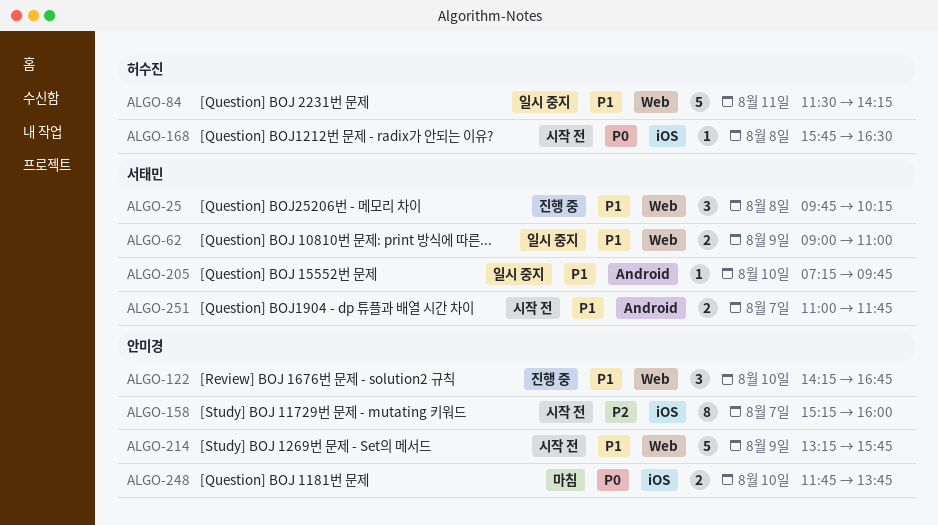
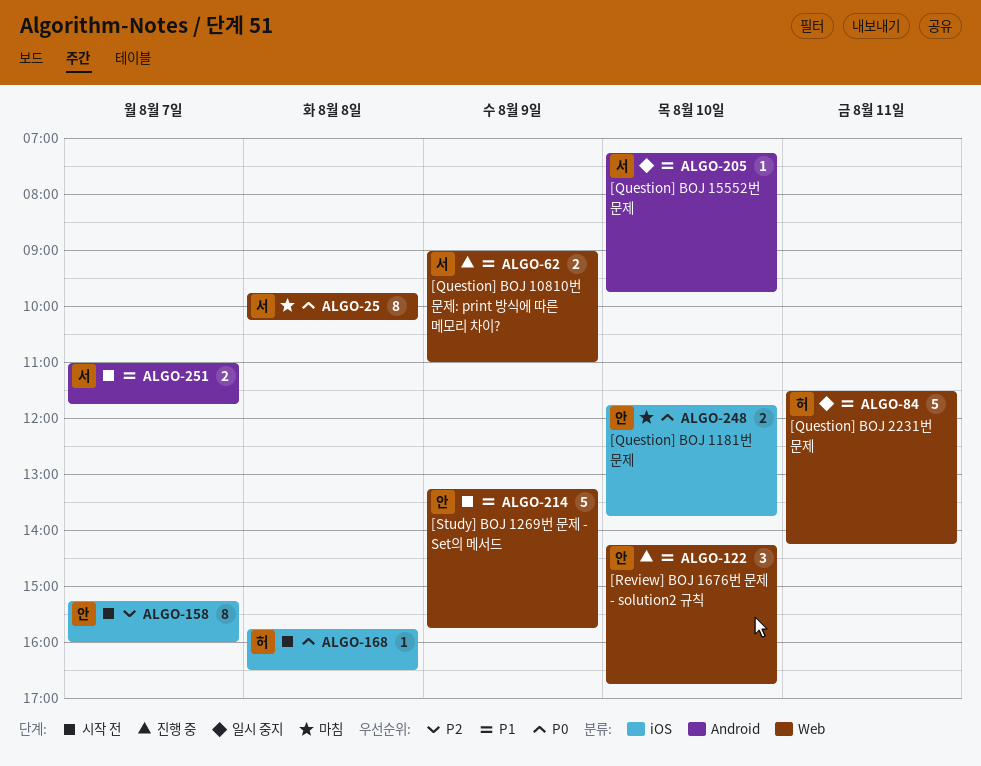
ALGO-25, status: 진행 중 -> 마침
ALGO-25, priority: P1 -> P0
ALGO-25, estimate: 3 -> 8
ALGO-62, status: 일시 중지 -> 진행 중

